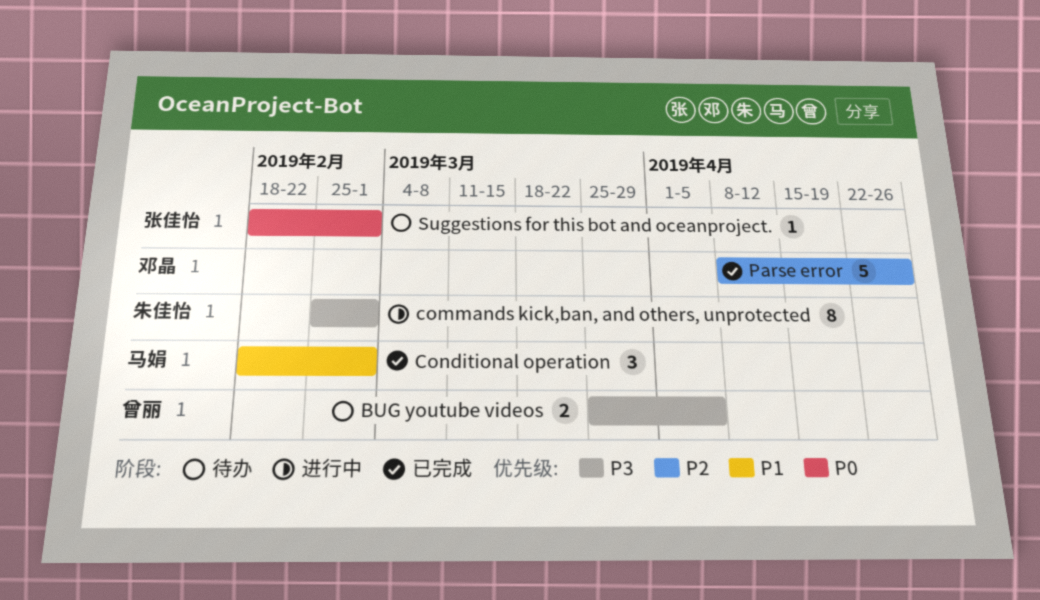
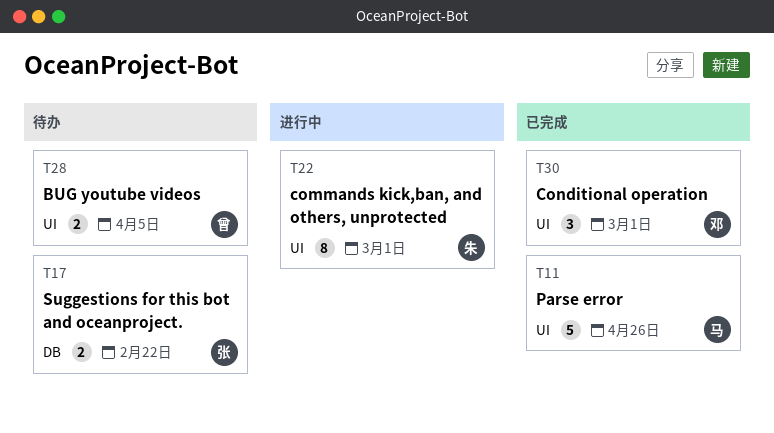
Conditional operation, owner: 马娟 -> 邓晶
Parse error, owner: 邓晶 -> 马娟
Suggestions for this bot and oceanproject., estimate: 1 -> 2
Suggestions for this bot and oceanproject., due: Mar 1 -> Feb 22

